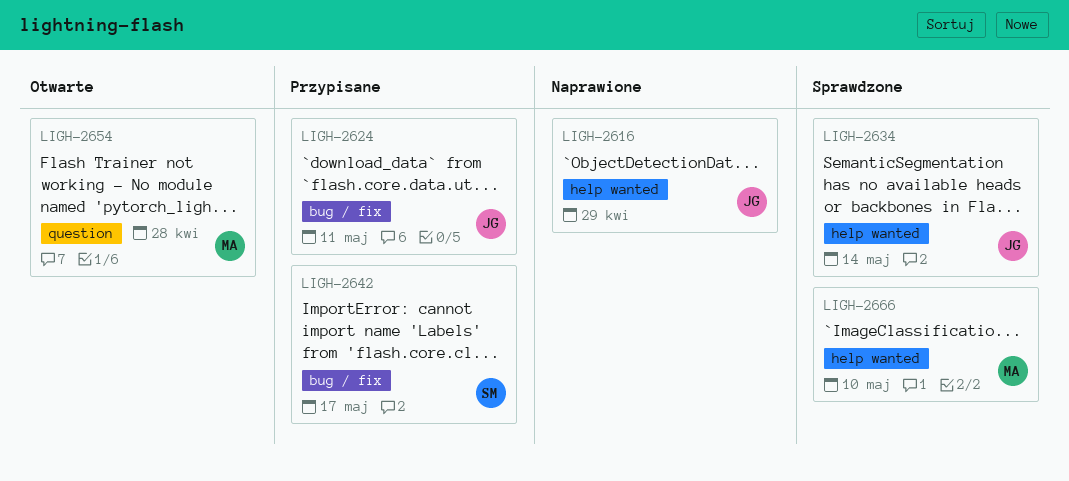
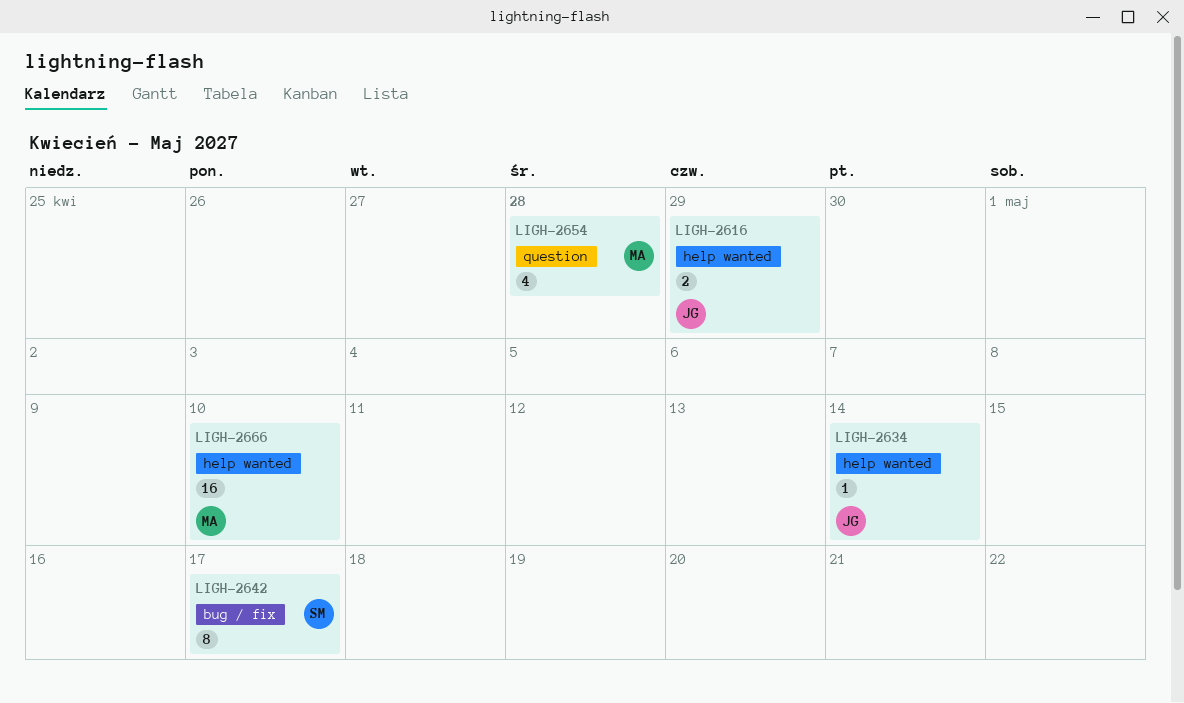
LIGH-2624: present -> none

